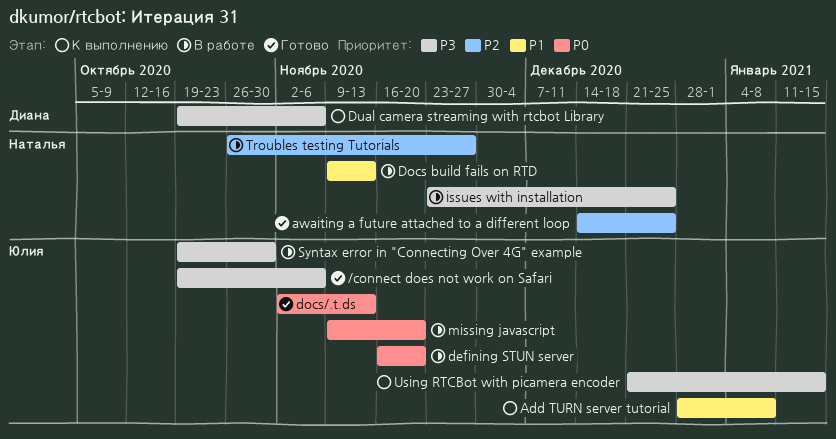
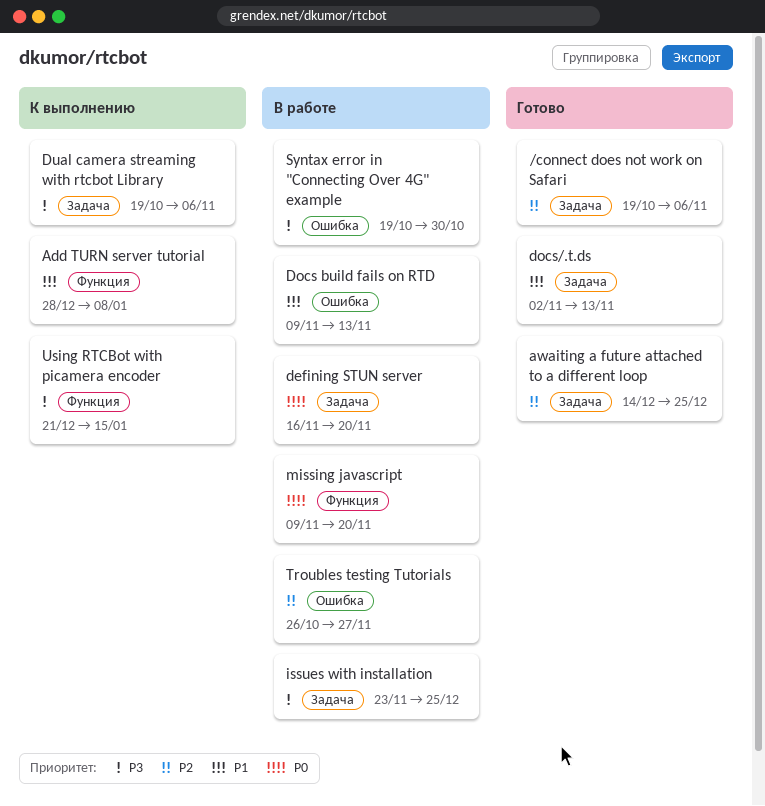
/connect does not work on Safari, priority: P3 -> P2
docs/.t.ds, priority: P0 -> P1

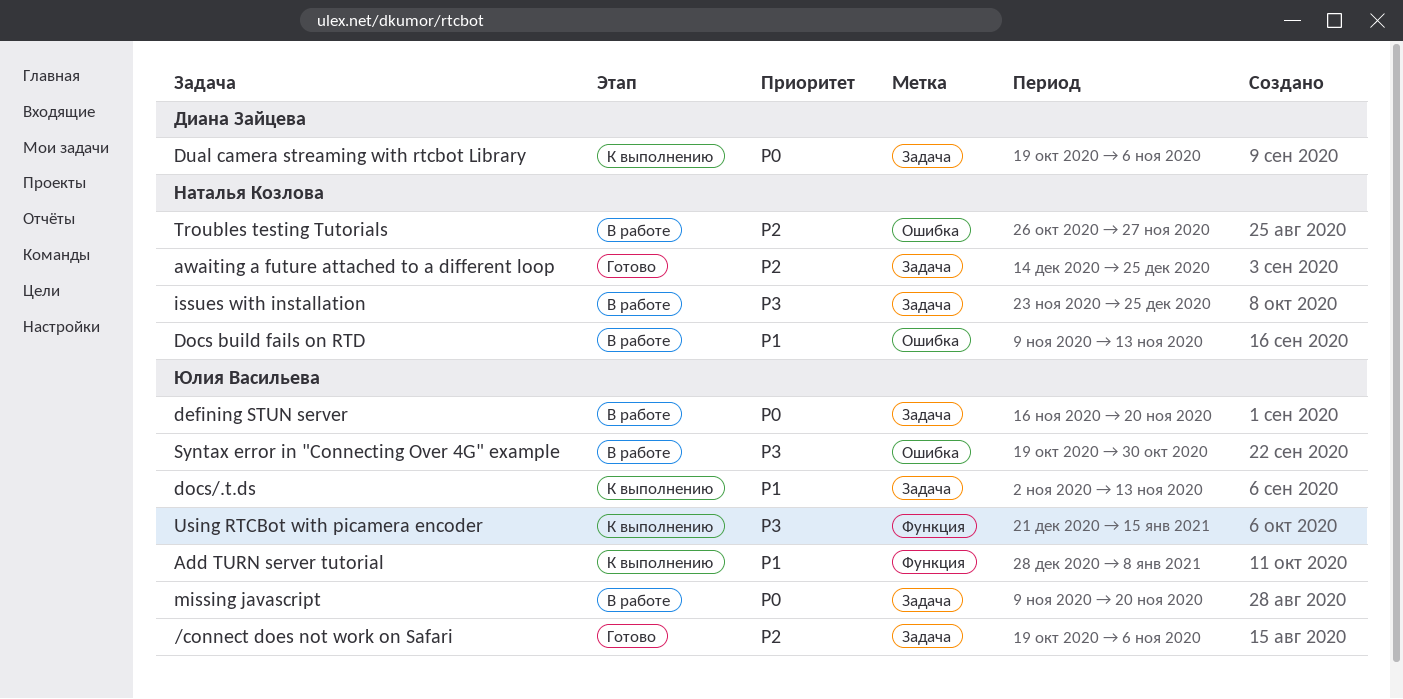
docs/.t.ds, status: Готово -> К выполнению
Dual camera streaming with rtcbot Library, priority: P3 -> P0
missing javascript, label: Функция -> Задача

